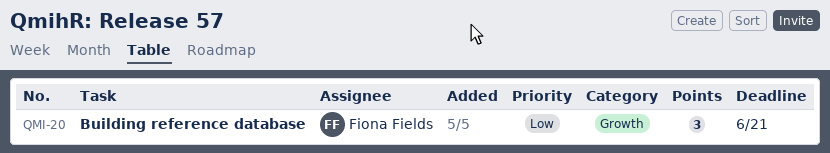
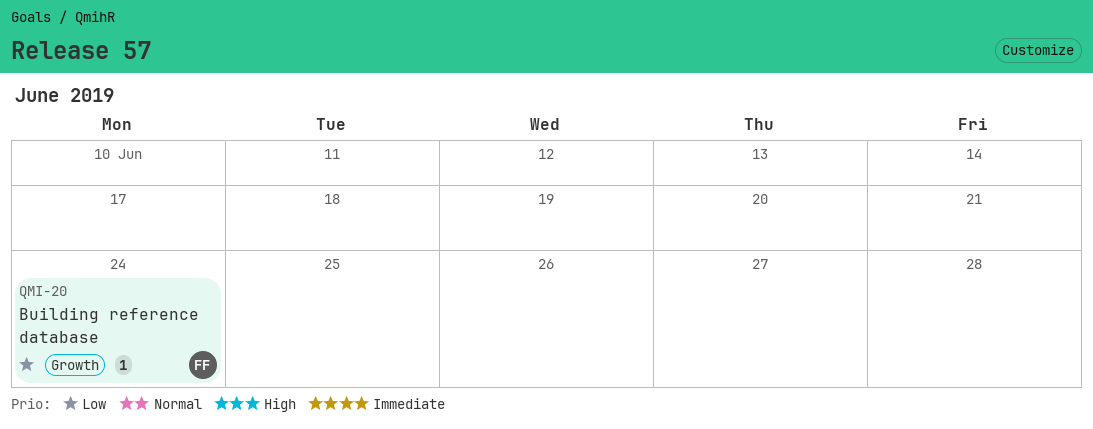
QMI-20, estimate: 3 -> 1
QMI-20, due: Jun 21 -> Jun 24

